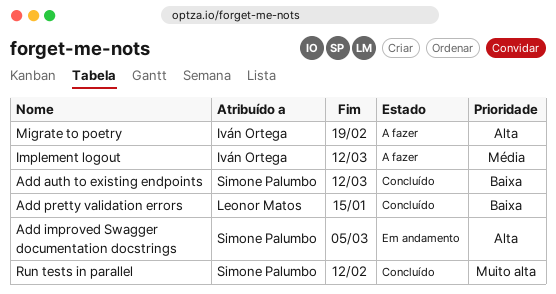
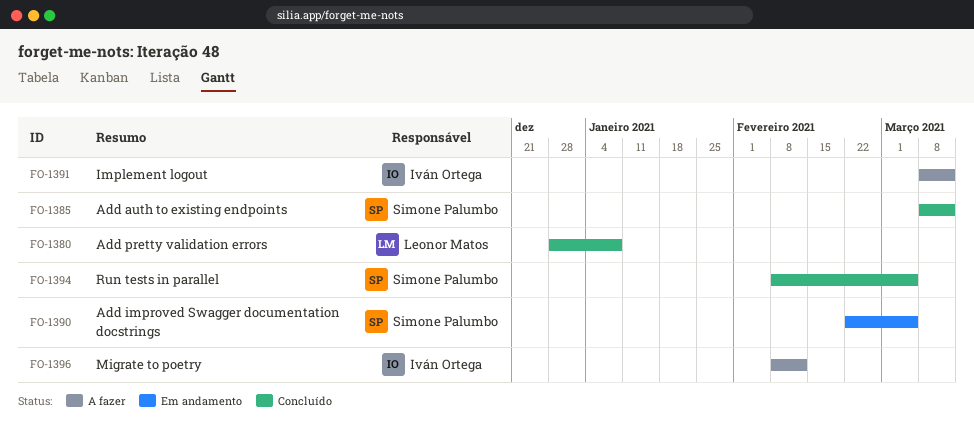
Add pretty validation errors, due: Jan 15 -> Jan 8
Migrate to poetry, due: Feb 19 -> Feb 12
Run tests in parallel, due: Feb 12 -> Mar 5

